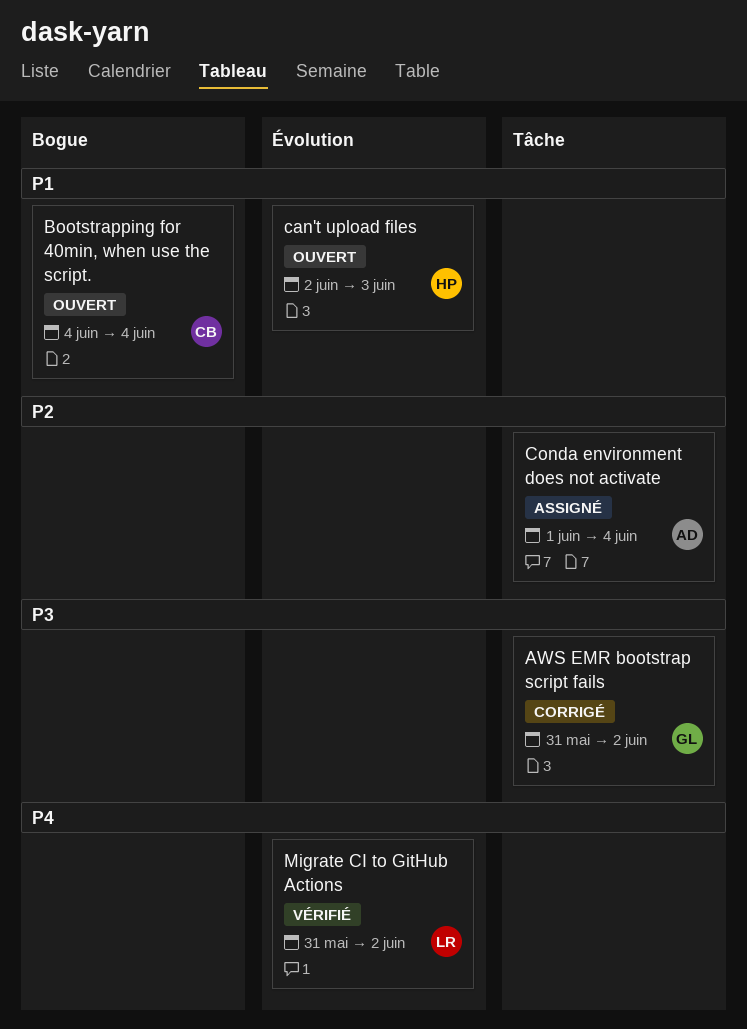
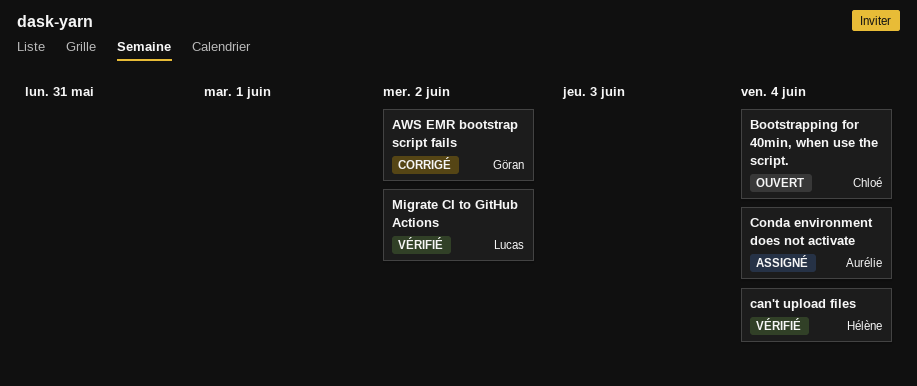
can't upload files, status: Ouvert -> Vérifié
can't upload files, due: Jun 3 -> Jun 4

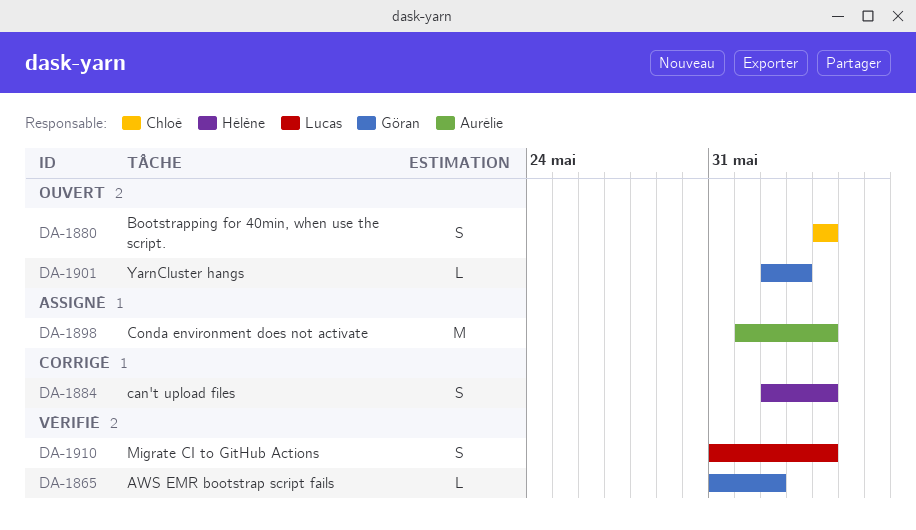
AWS EMR bootstrap script fails, status: Corrigé -> Vérifié
can't upload files, status: Vérifié -> Corrigé
Migrate CI to GitHub Actions, due: Jun 2 -> Jun 4
YarnCluster hangs: none -> present

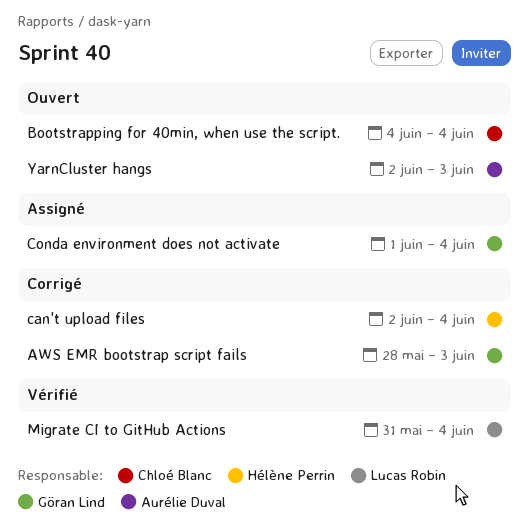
AWS EMR bootstrap script fails, status: Vérifié -> Corrigé
AWS EMR bootstrap script fails, start: May 31 -> May 28
AWS EMR bootstrap script fails, due: Jun 2 -> Jun 3
Conda environment does not activate, owner: Aurélie Duval -> Göran Lind
YarnCluster hangs, owner: Göran Lind -> Aurélie Duval

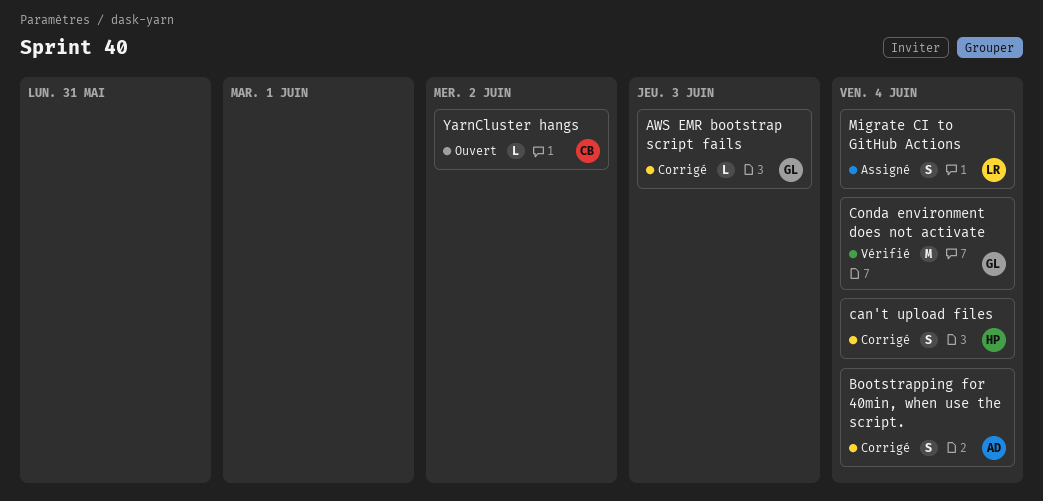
Bootstrapping for 40min, when use the script., status: Ouvert -> Corrigé
Bootstrapping for 40min, when use the script., owner: Chloé Blanc -> Aurélie Duval
Conda environment does not activate, status: Assigné -> Vérifié
Migrate CI to GitHub Actions, status: Vérifié -> Assigné
YarnCluster hangs, owner: Aurélie Duval -> Chloé Blanc
YarnCluster hangs, due: Jun 3 -> Jun 2

